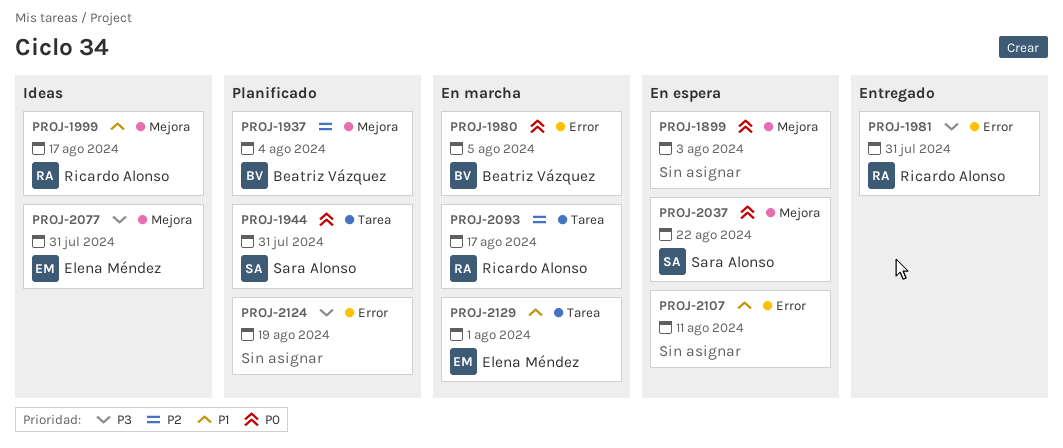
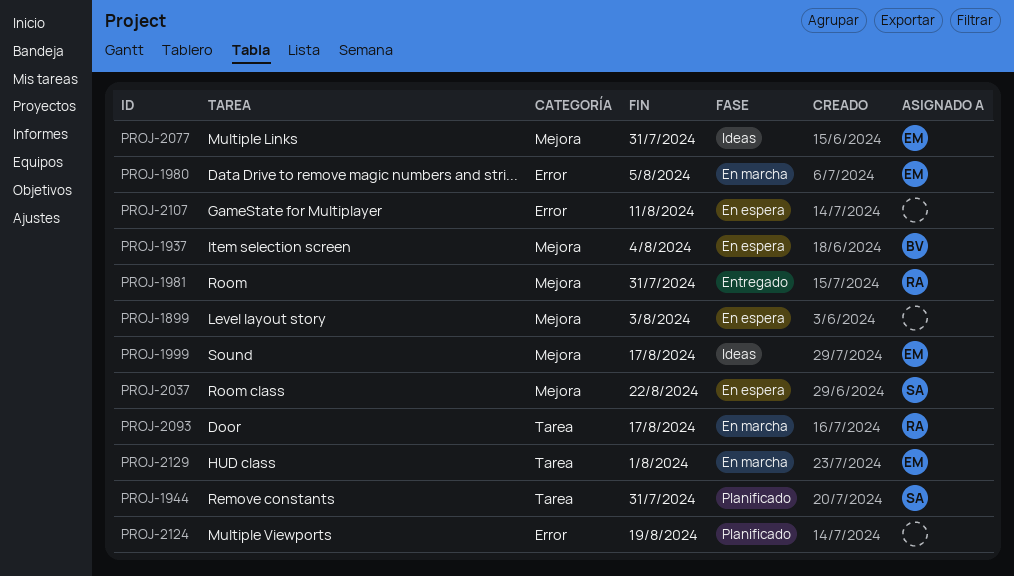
PROJ-1937, status: Planificado -> En espera
PROJ-1980, owner: Beatriz Vázquez -> Elena Méndez
PROJ-1981, label: Error -> Mejora
PROJ-1999, owner: Ricardo Alonso -> Elena Méndez

